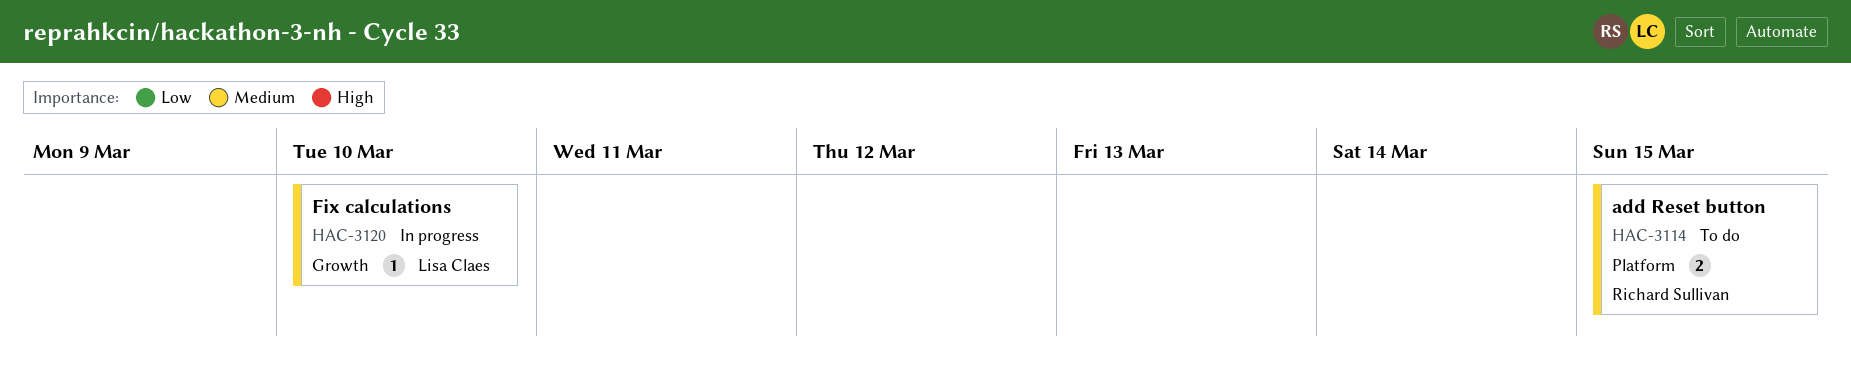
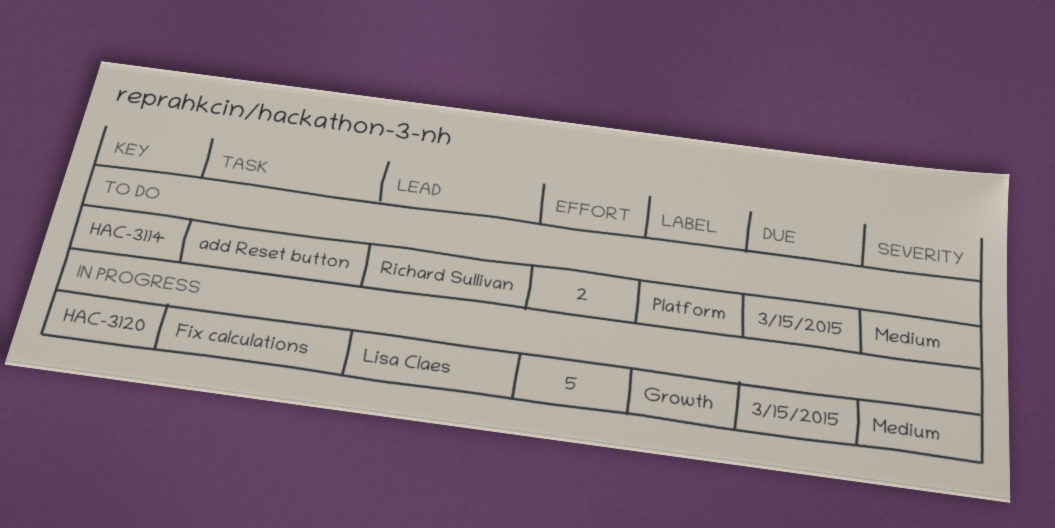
HAC-3120, estimate: 1 -> 5
HAC-3120, due: Mar 10 -> Mar 15

